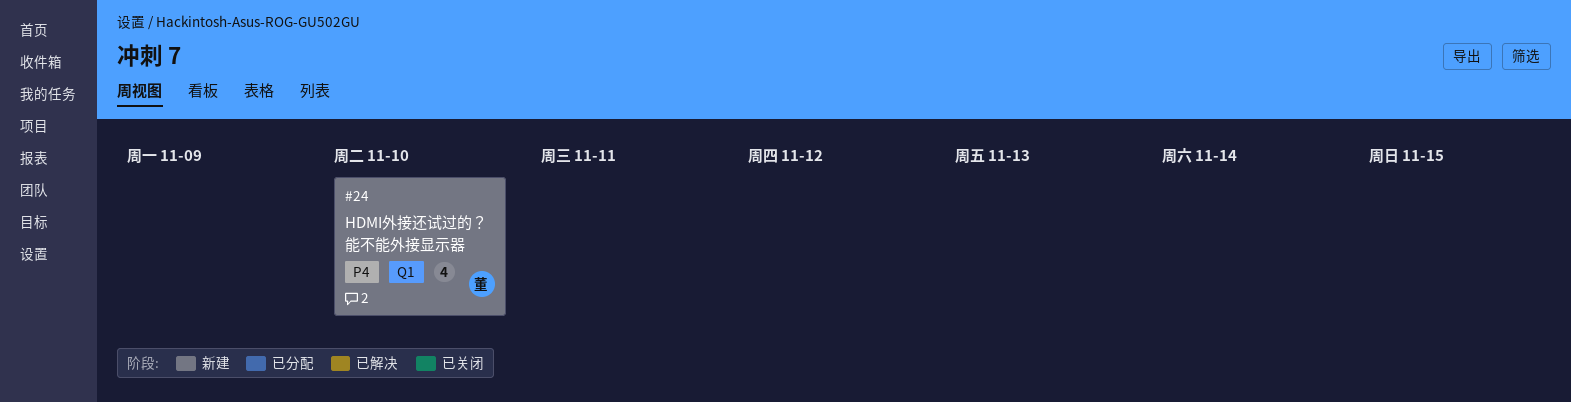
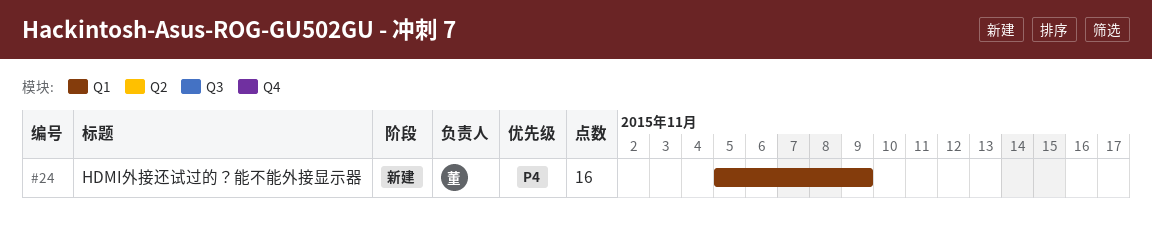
#24, estimate: 4 -> 16
#24, due: Nov 10 -> Nov 9

